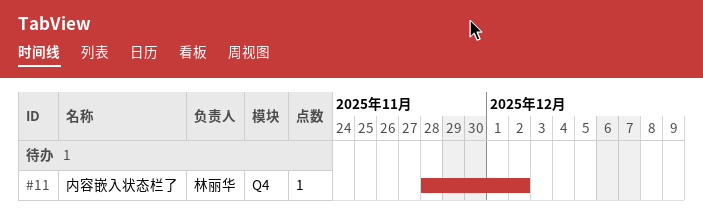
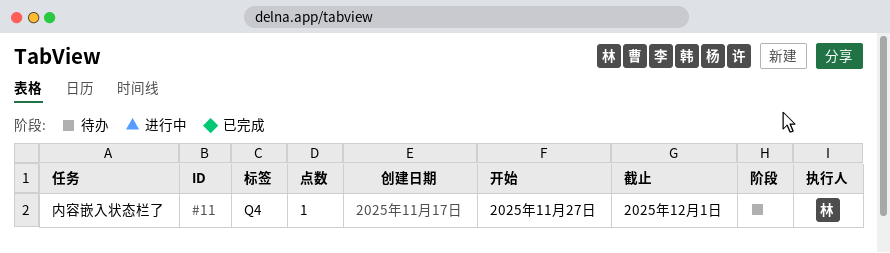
#11, start: Nov 28 -> Nov 27
#11, due: Dec 2 -> Dec 1

